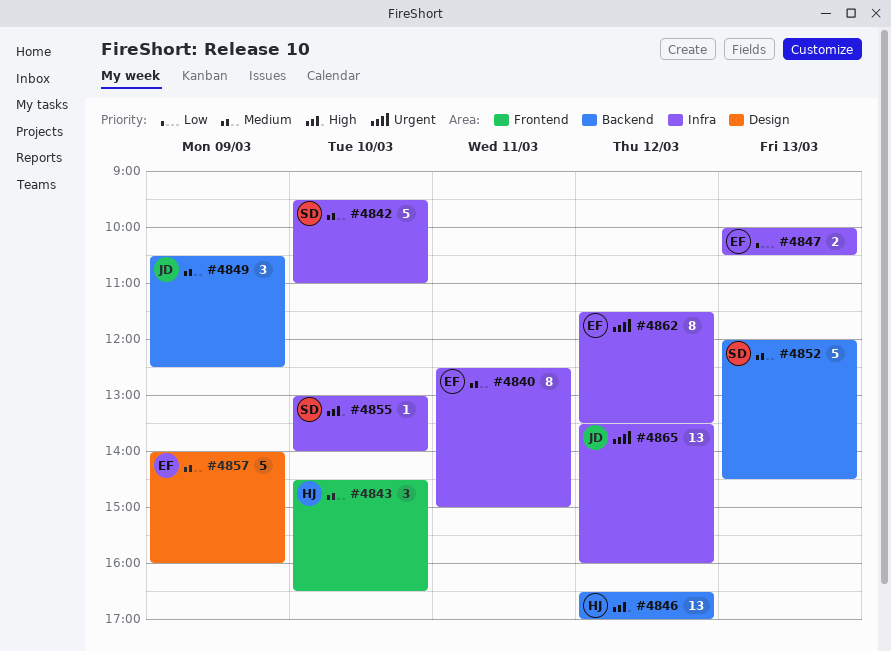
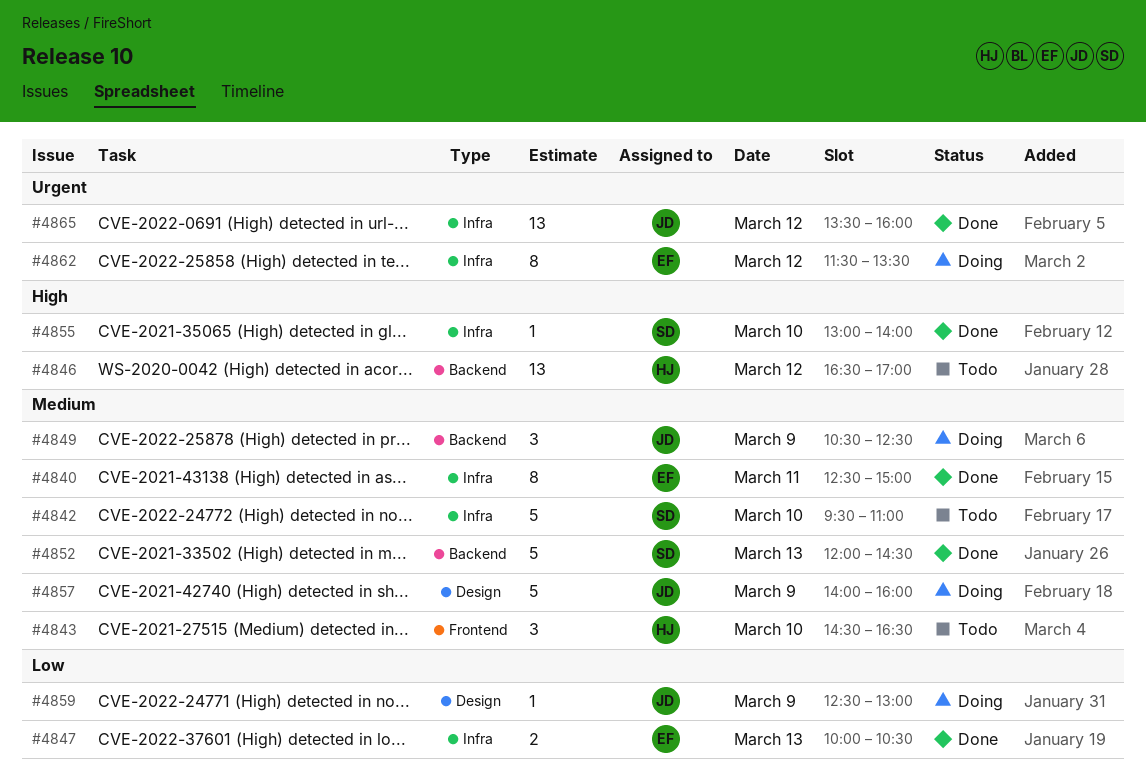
#4857, owner: EF -> JD
#4859: none -> present

